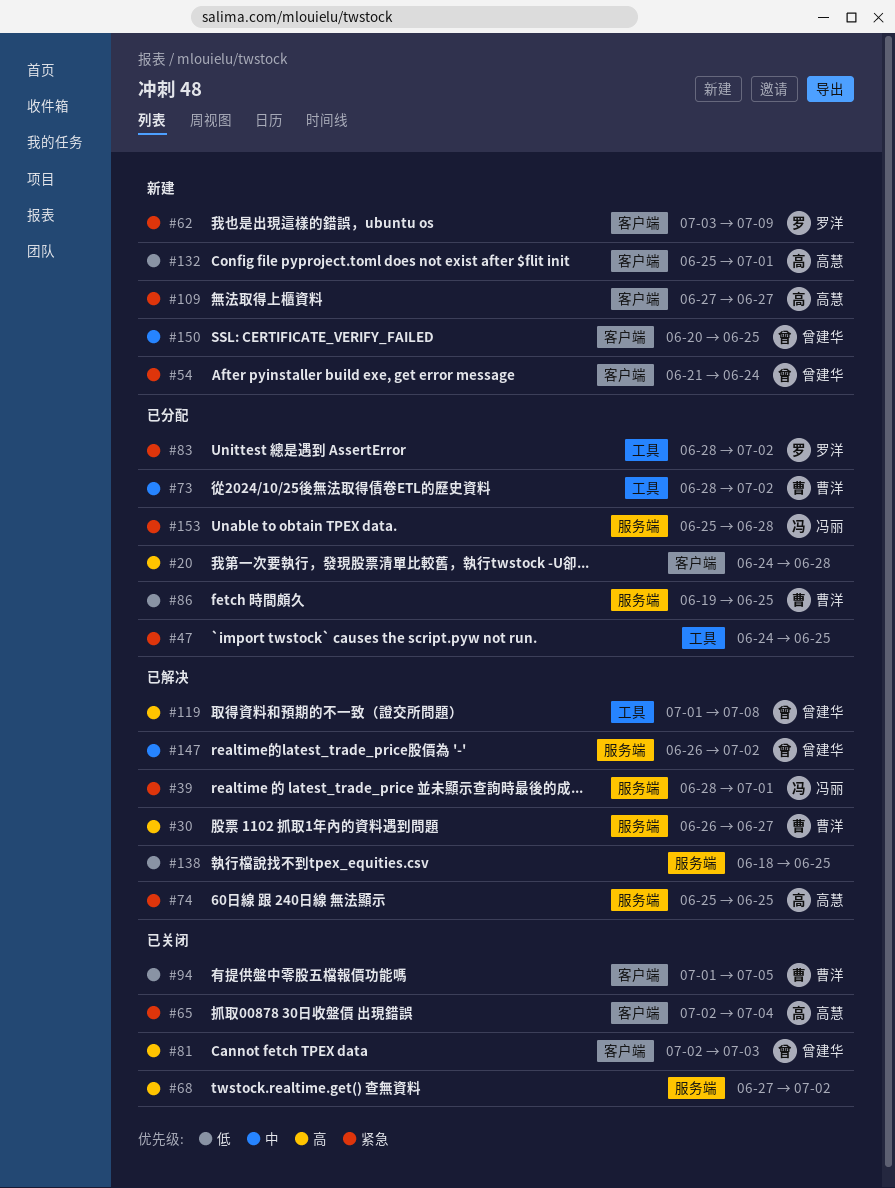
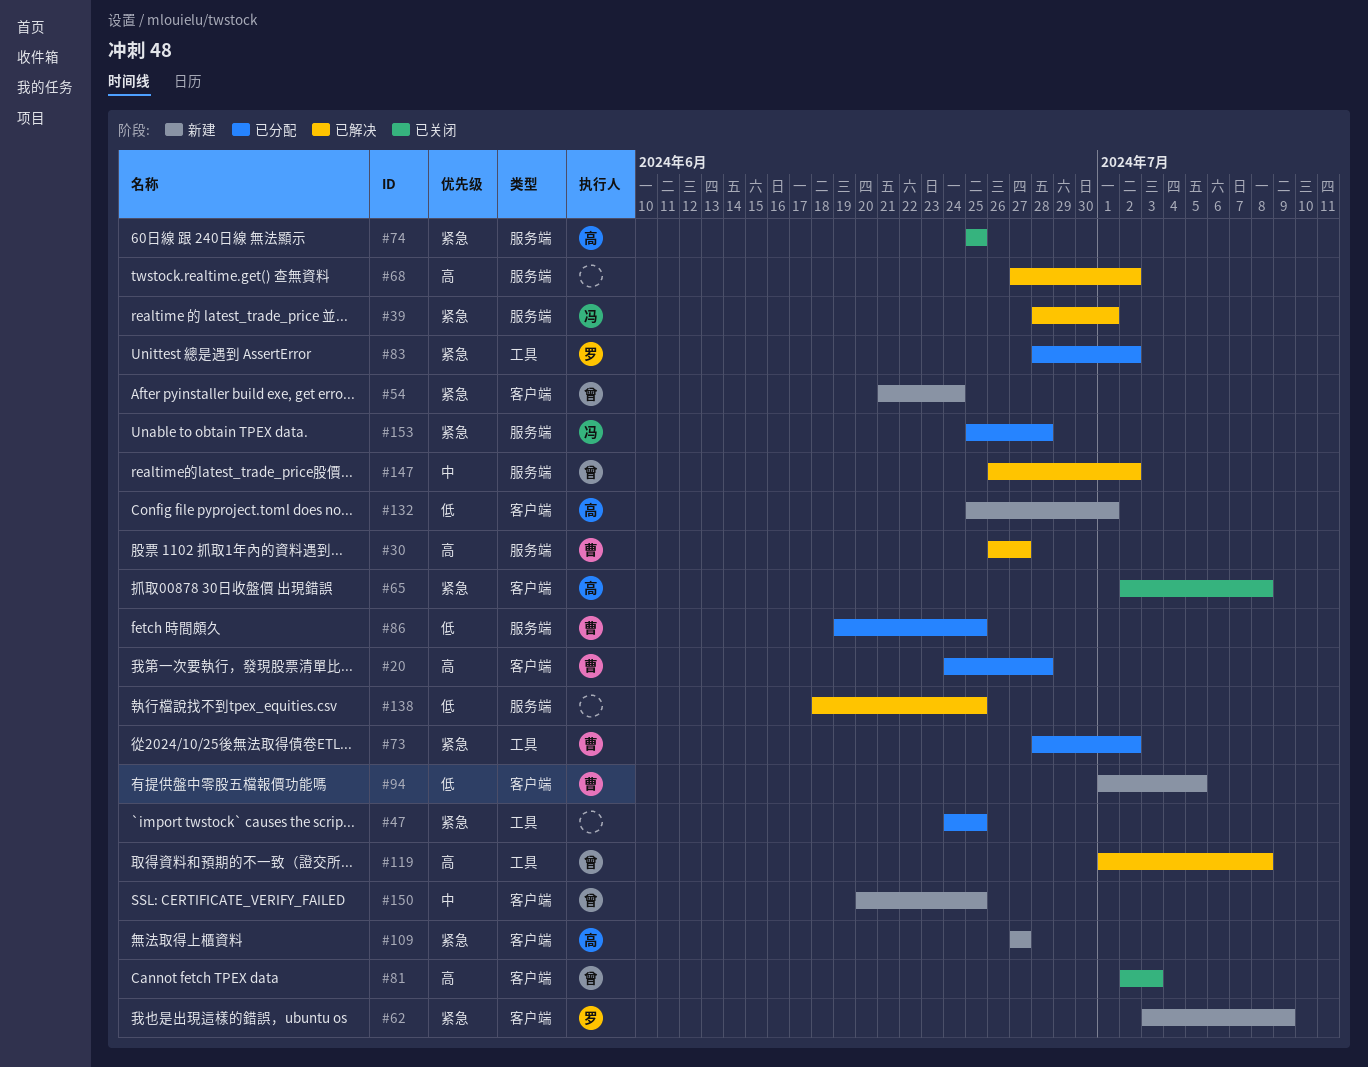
#20, owner: none -> 曹洋
#65, due: Jul 4 -> Jul 8
#68, status: 已关闭 -> 已解决
#73, priority: 中 -> 紧急
#74, status: 已解决 -> 已关闭
#94, status: 已关闭 -> 新建

